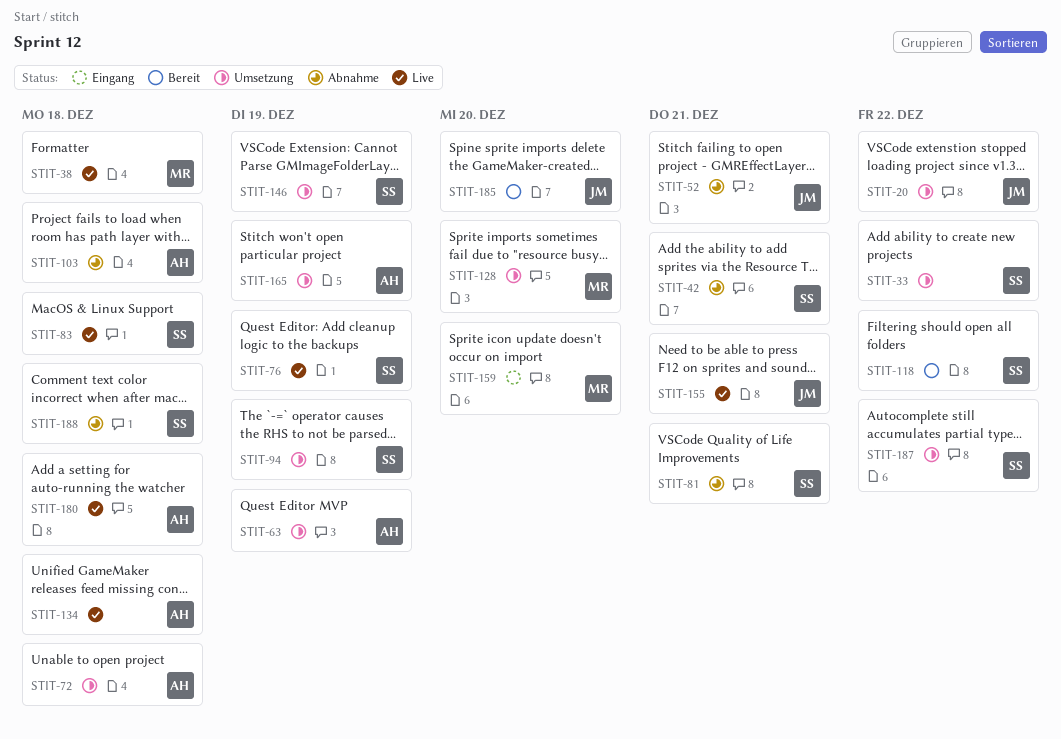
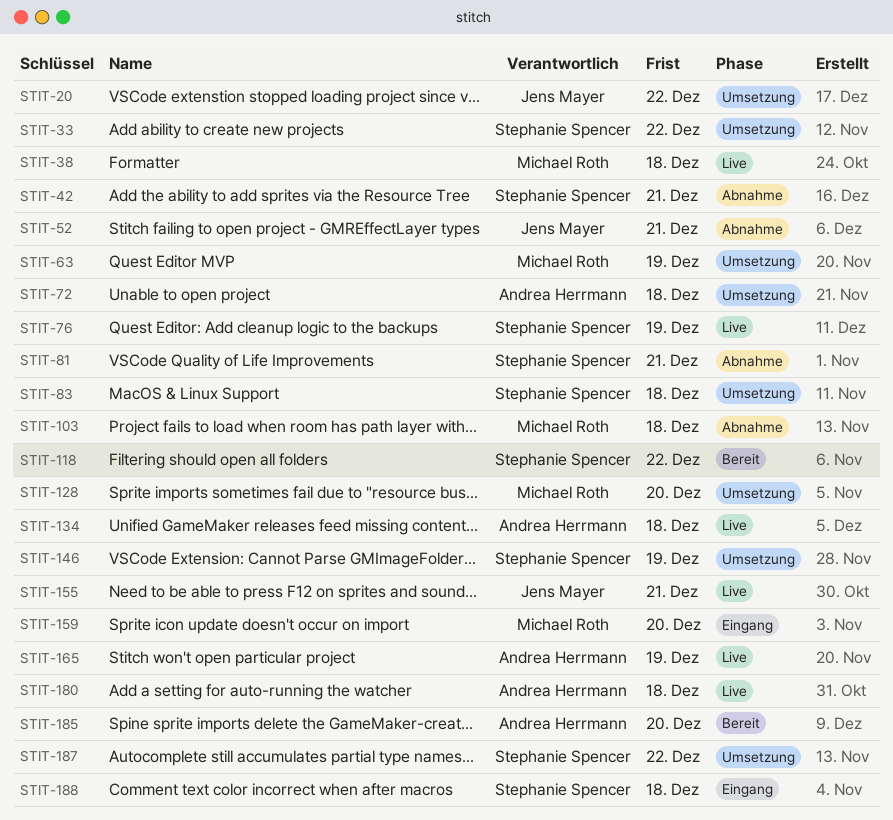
STIT-63, owner: Andrea Herrmann -> Michael Roth
STIT-83, status: Live -> Umsetzung
STIT-94: present -> none
STIT-103, owner: Andrea Herrmann -> Michael Roth
STIT-165, status: Umsetzung -> Live
STIT-185, owner: Jens Mayer -> Andrea Herrmann
STIT-188, status: Abnahme -> Eingang

